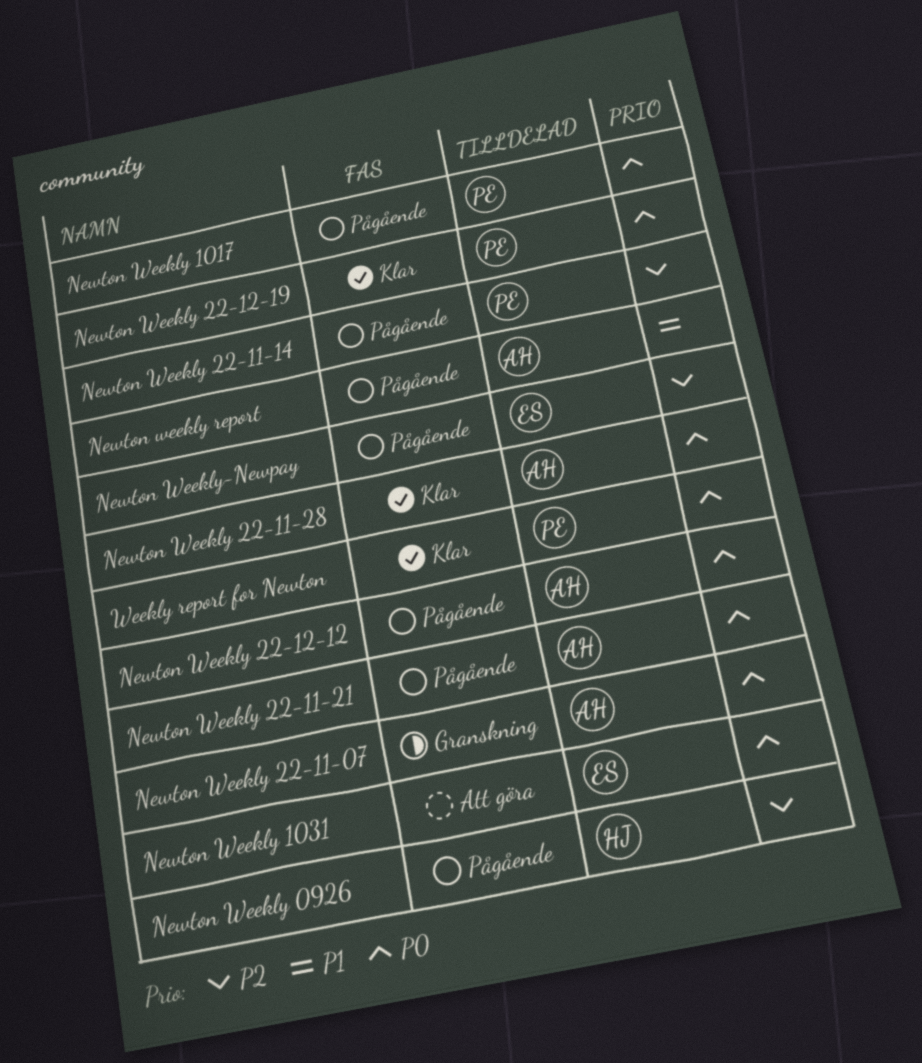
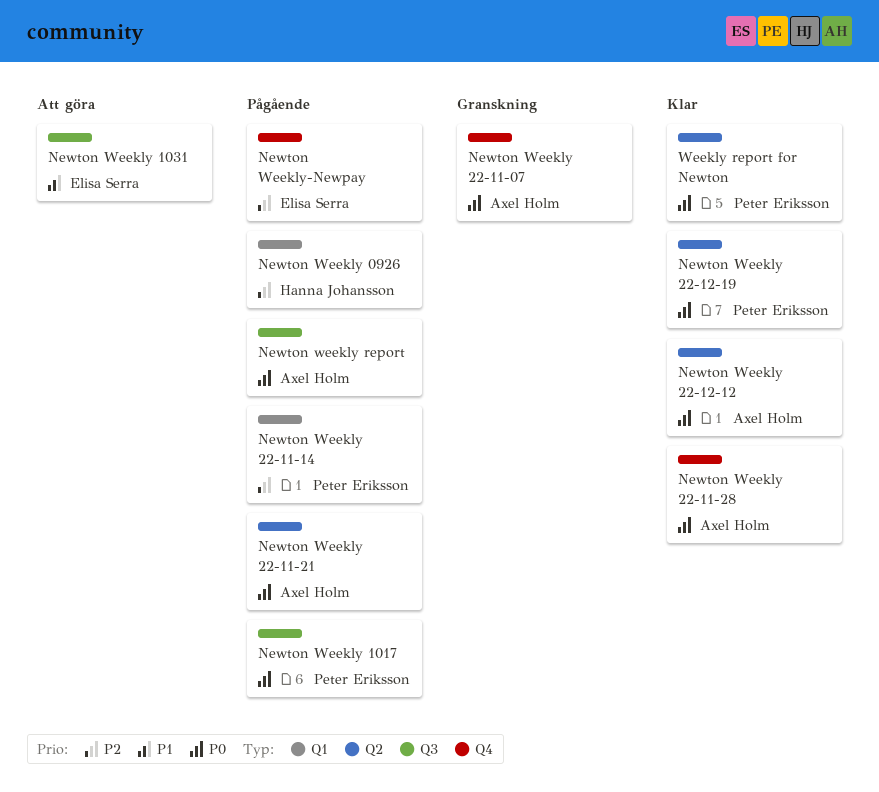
Newton Weekly 1031, priority: P0 -> P1
Newton Weekly 22-12-12, status: Pågående -> Klar
Newton weekly report, priority: P1 -> P0

